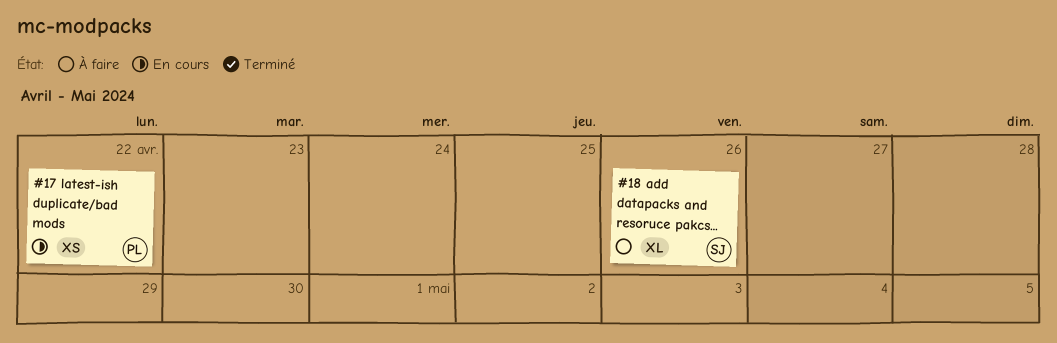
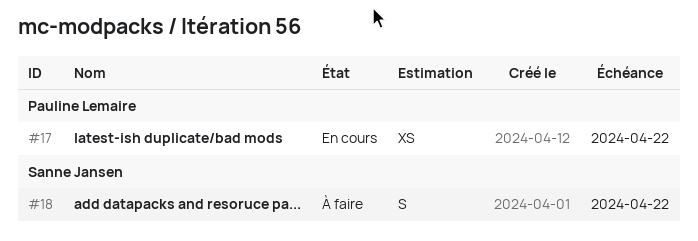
#18, estimate: XL -> S
#18, due: Apr 26 -> Apr 22

